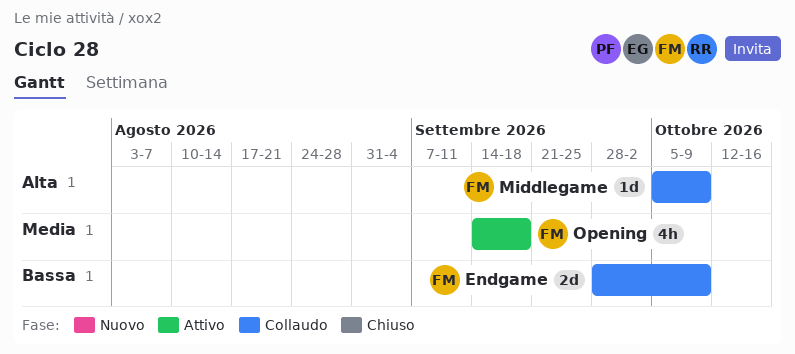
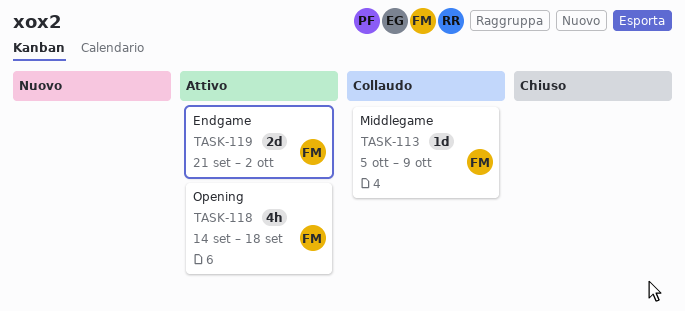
Endgame, status: Collaudo -> Attivo
Endgame, start: Sep 28 -> Sep 21
Endgame, due: Oct 9 -> Oct 2

